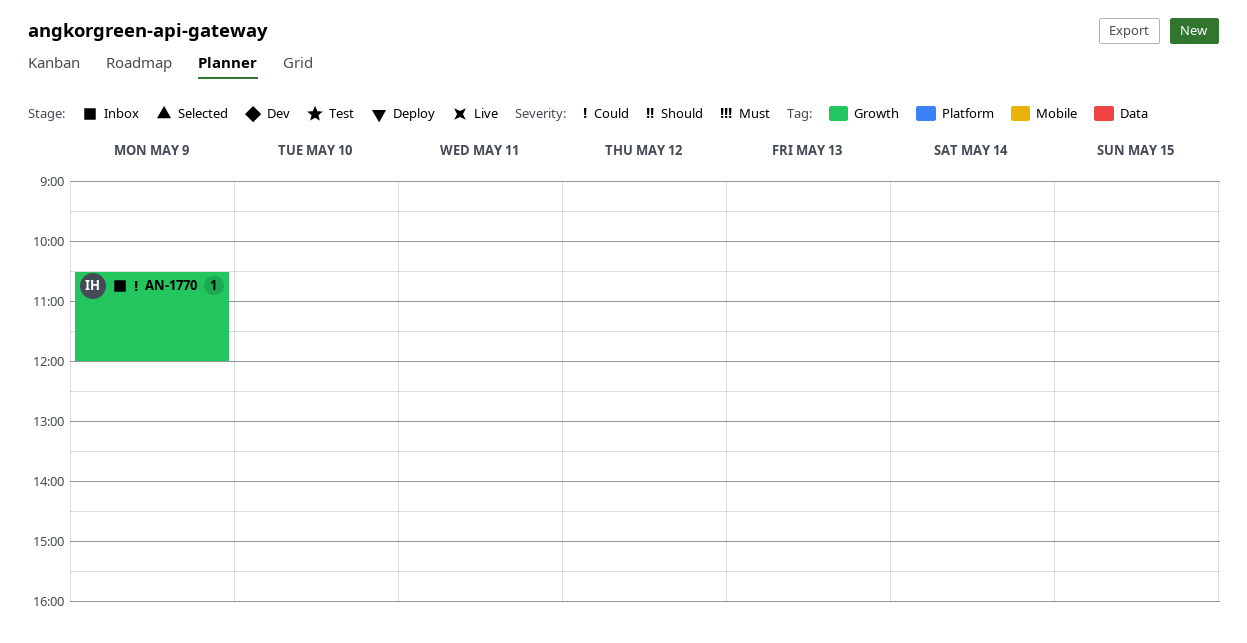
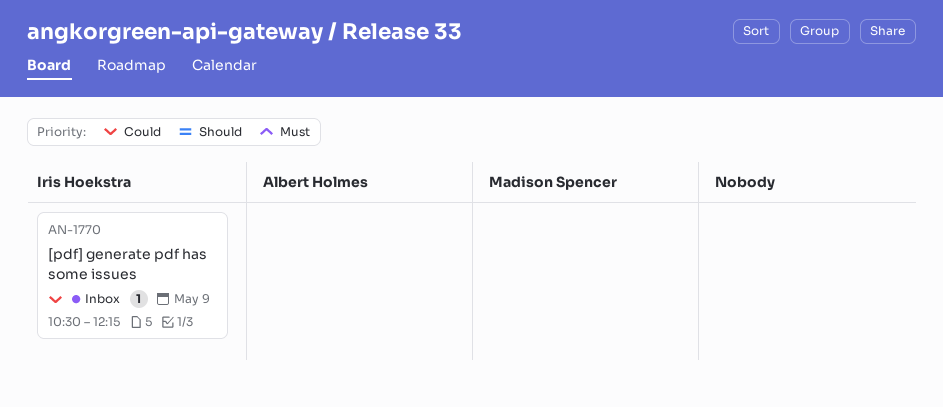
AN-1770, ends: 12:00 -> 12:15

